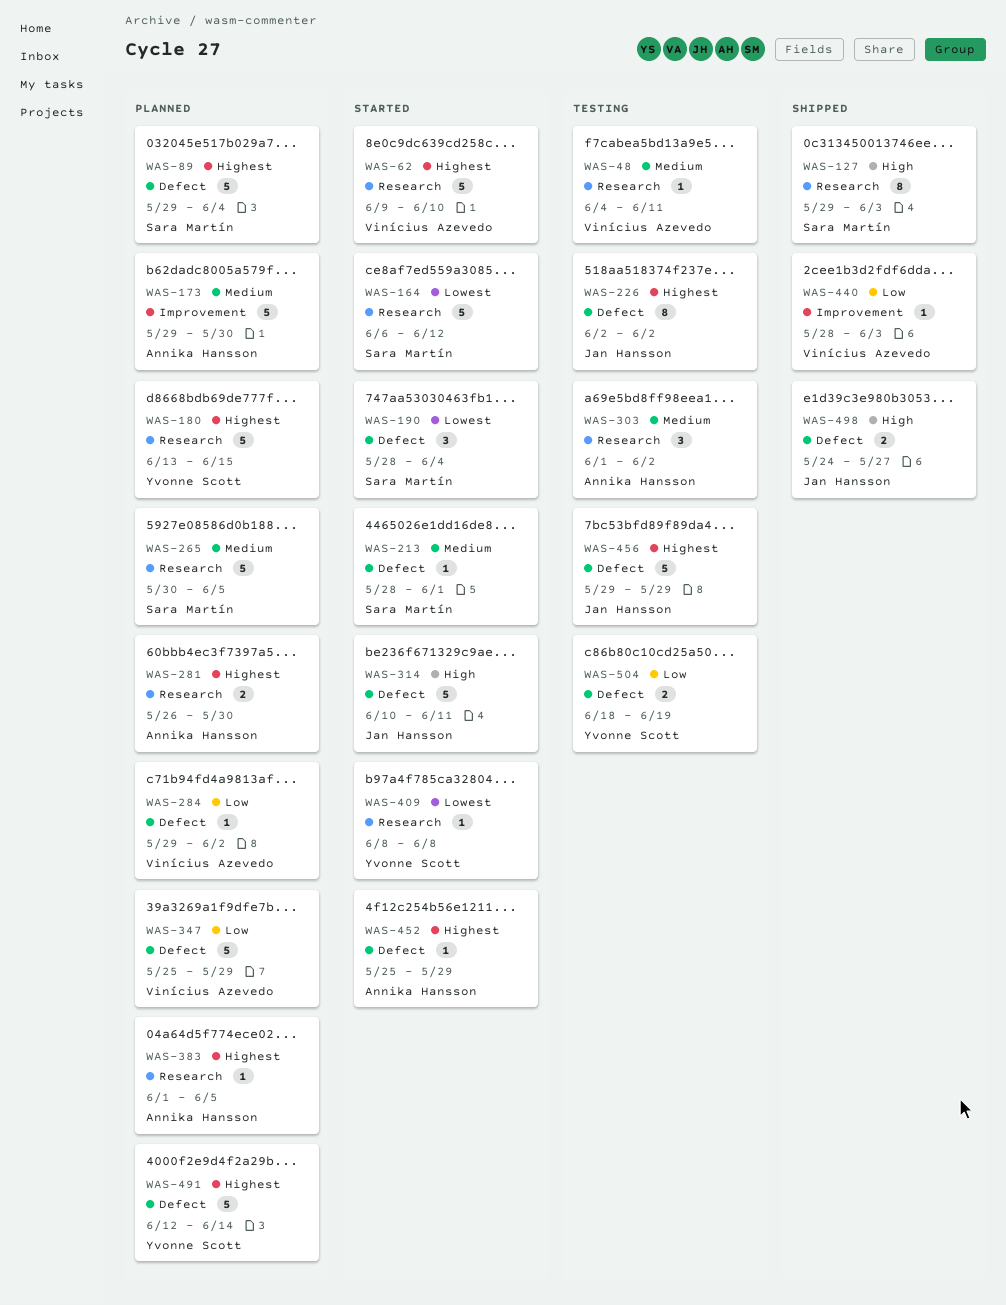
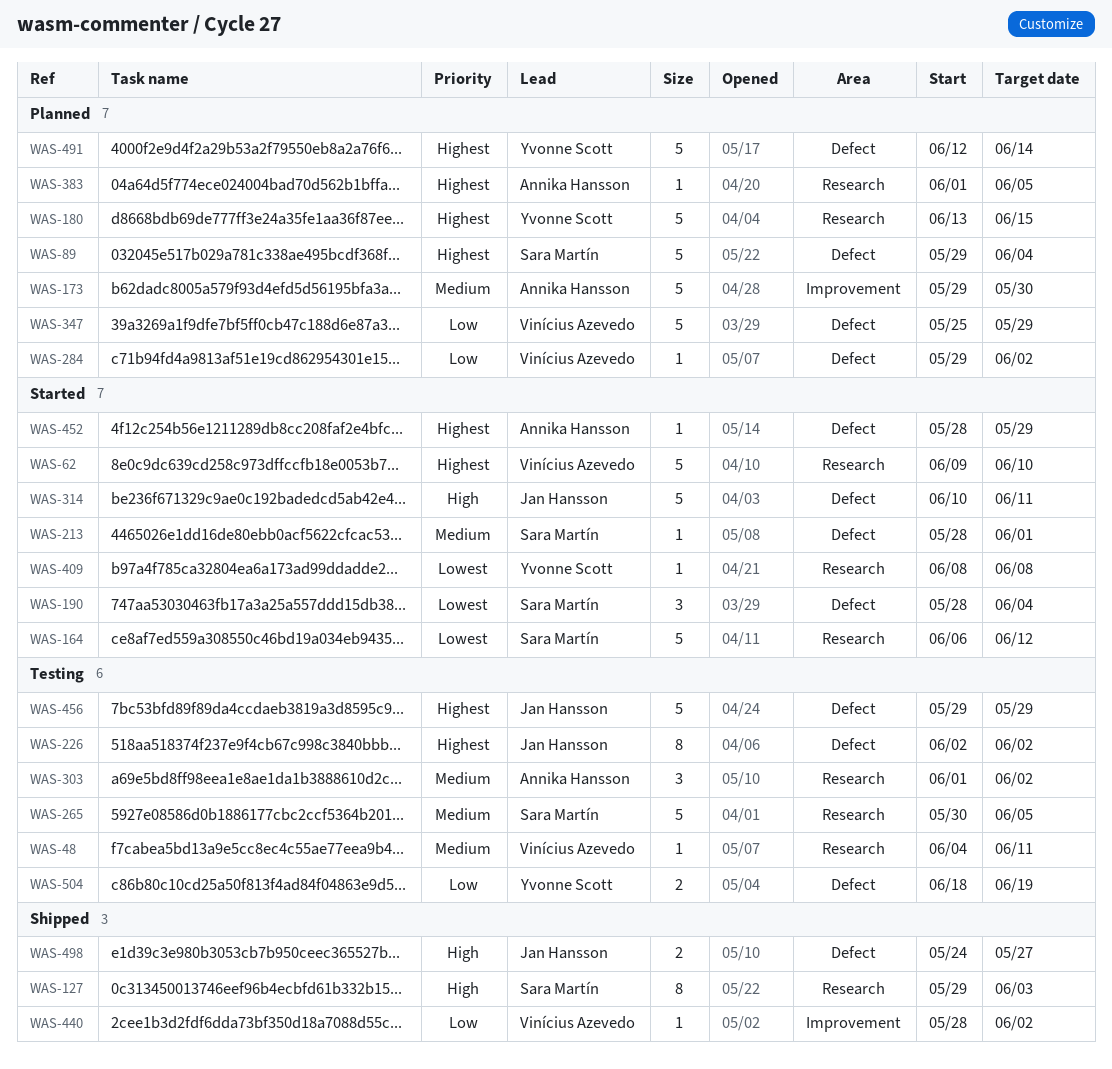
WAS-265, status: Planned -> Testing
WAS-281: present -> none
WAS-440, due: Jun 3 -> Jun 2
WAS-452, start: May 25 -> May 28

